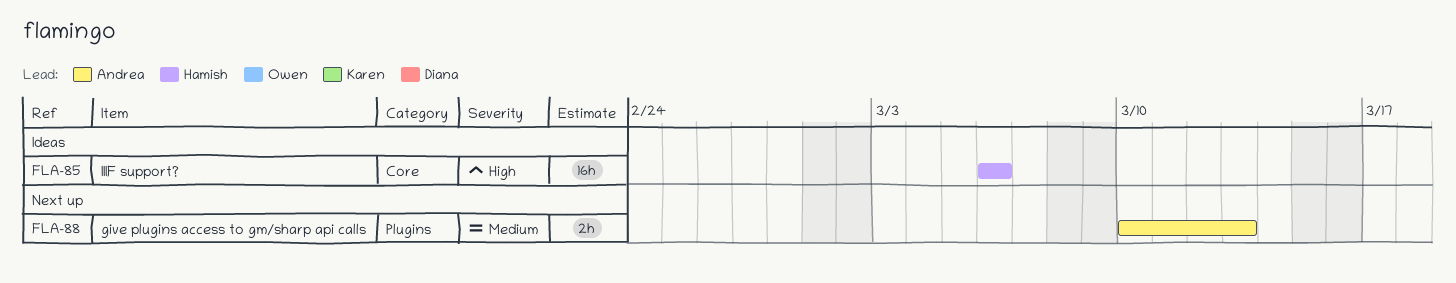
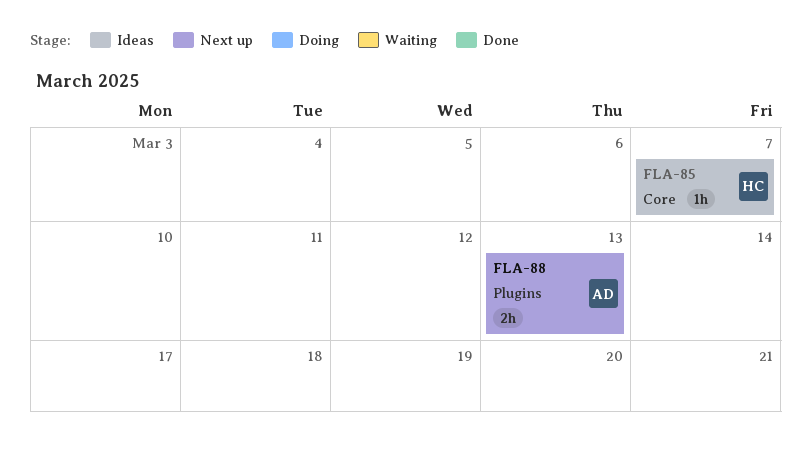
FLA-85, estimate: 16h -> 1h
FLA-85, due: Mar 6 -> Mar 7

